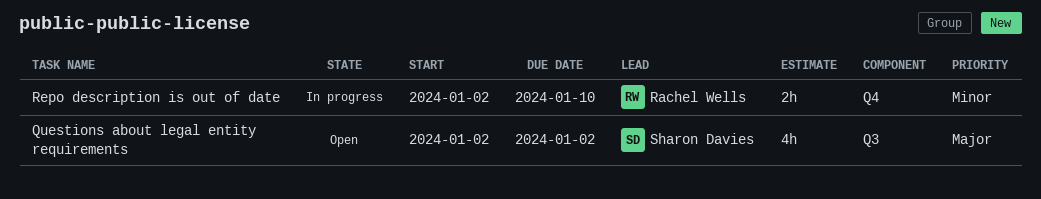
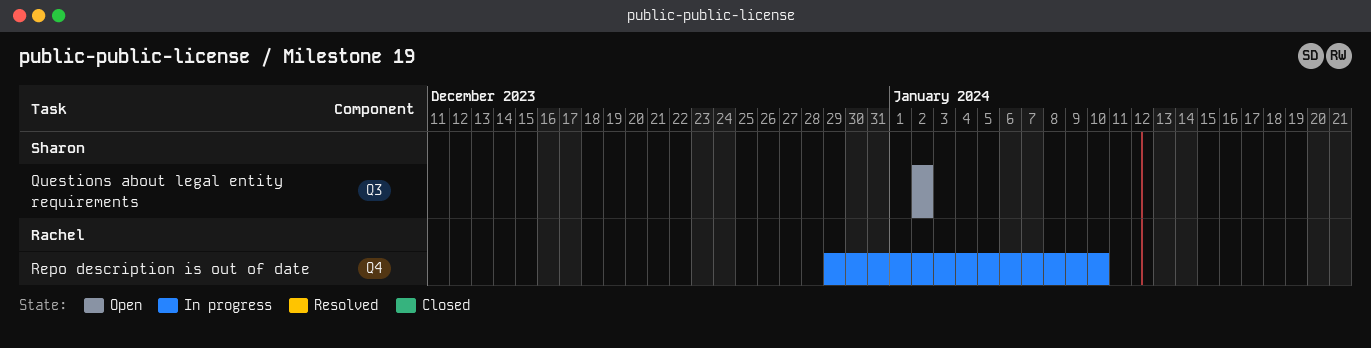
Repo description is out of date, start: Jan 2 -> Dec 29

